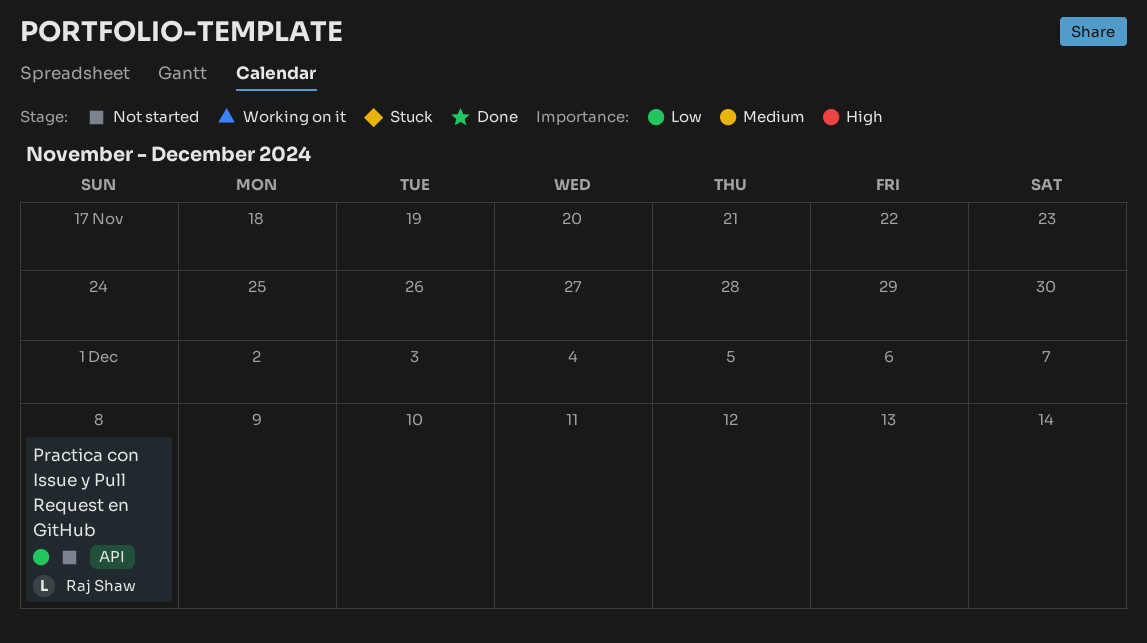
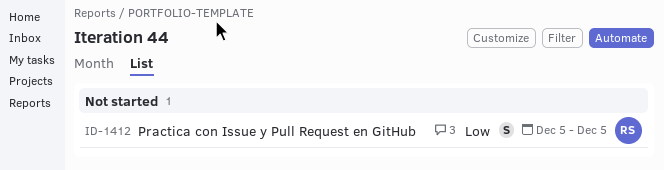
Practica con Issue y Pull Request en GitHub, estimate: L -> S
Practica con Issue y Pull Request en GitHub, due: Dec 8 -> Dec 5

